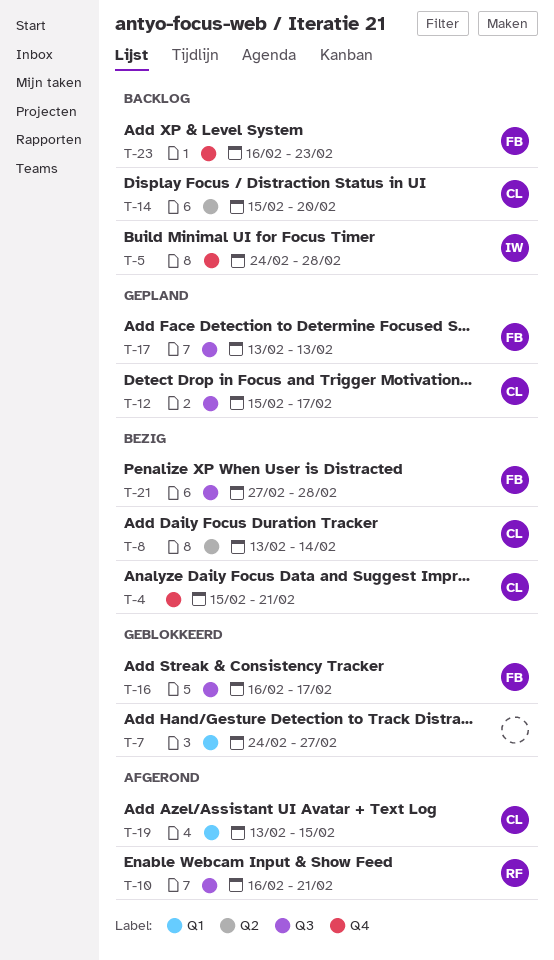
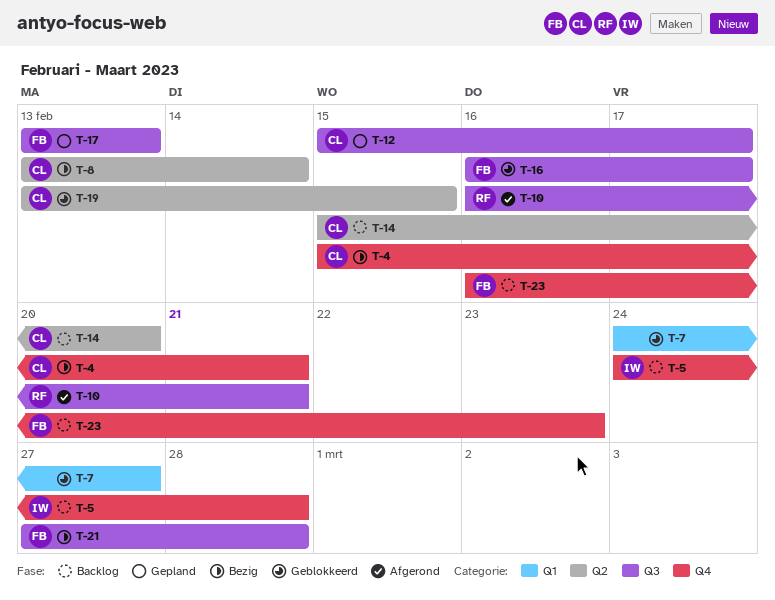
T-19, status: Afgerond -> Geblokkeerd
T-19, label: Q1 -> Q2

